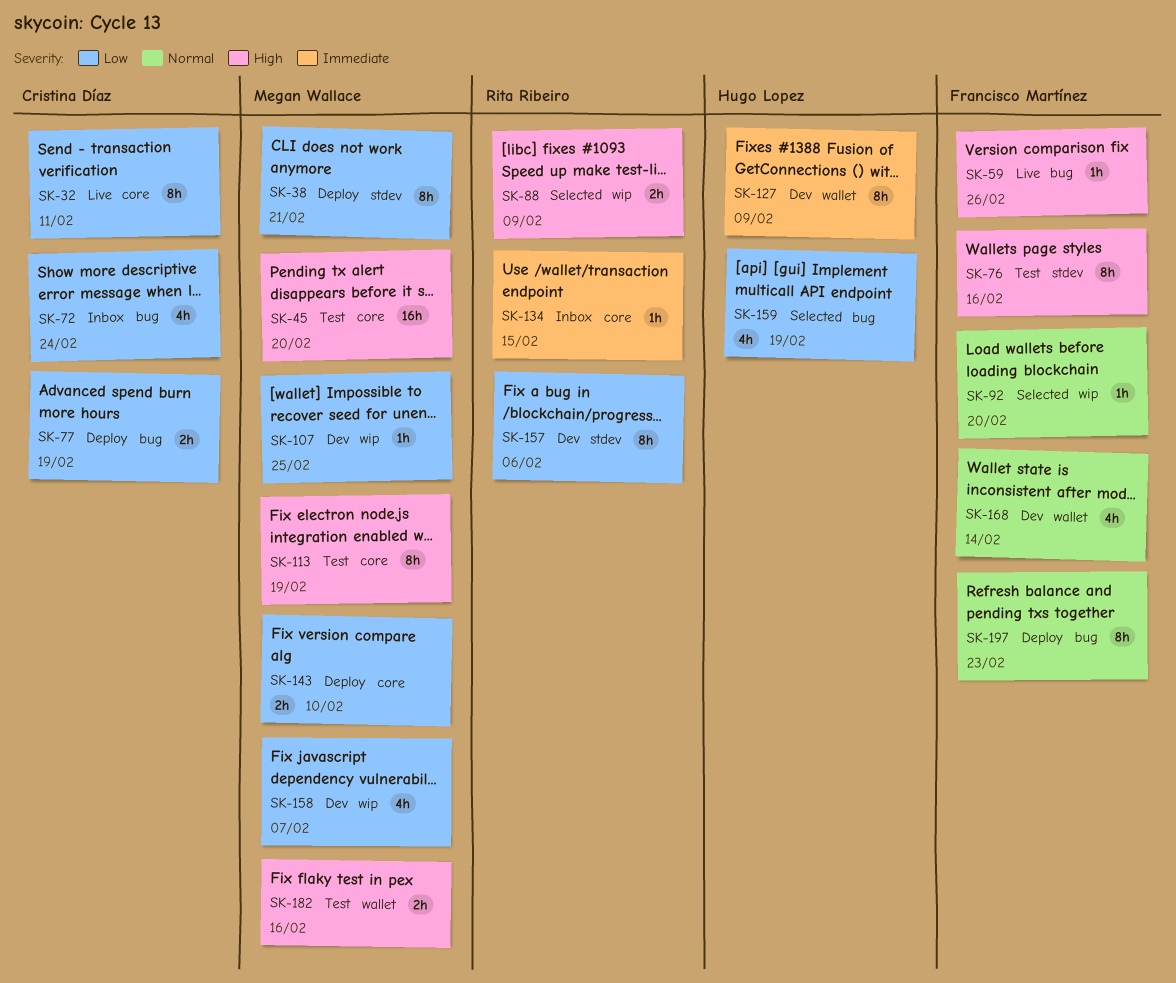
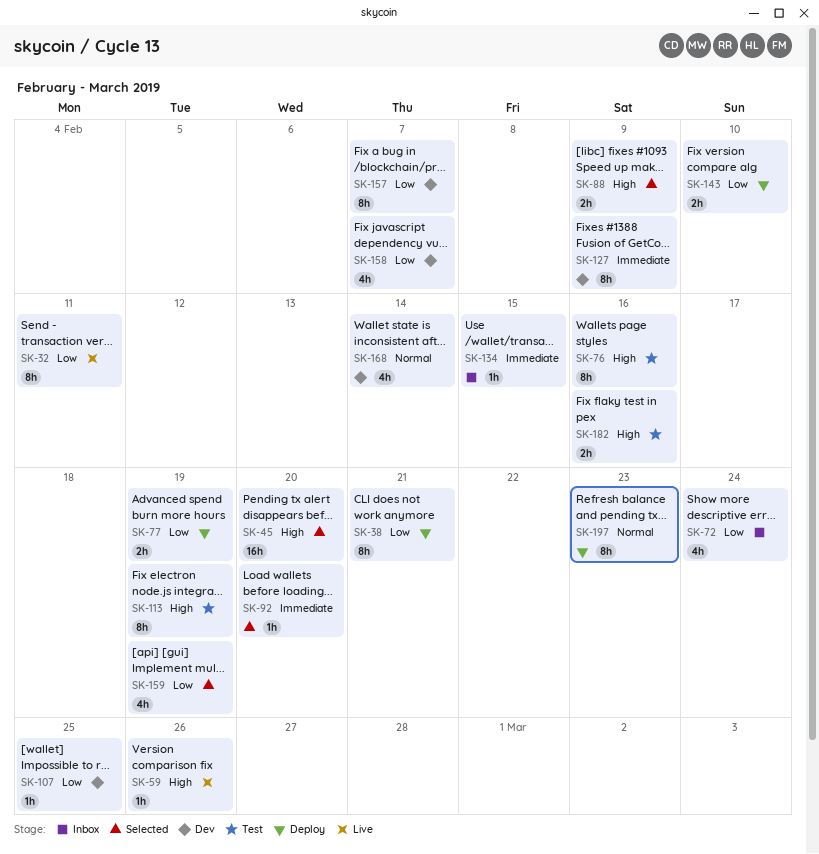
SK-45, status: Test -> Selected
SK-92, priority: Normal -> Immediate
SK-157, due: Feb 6 -> Feb 7

